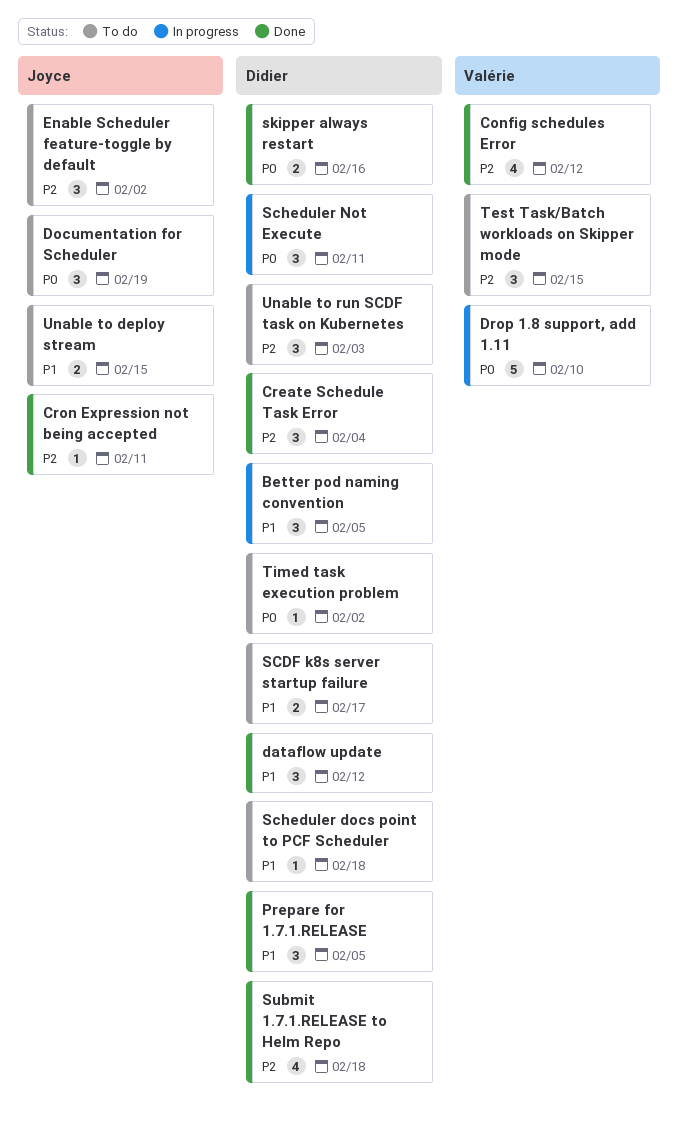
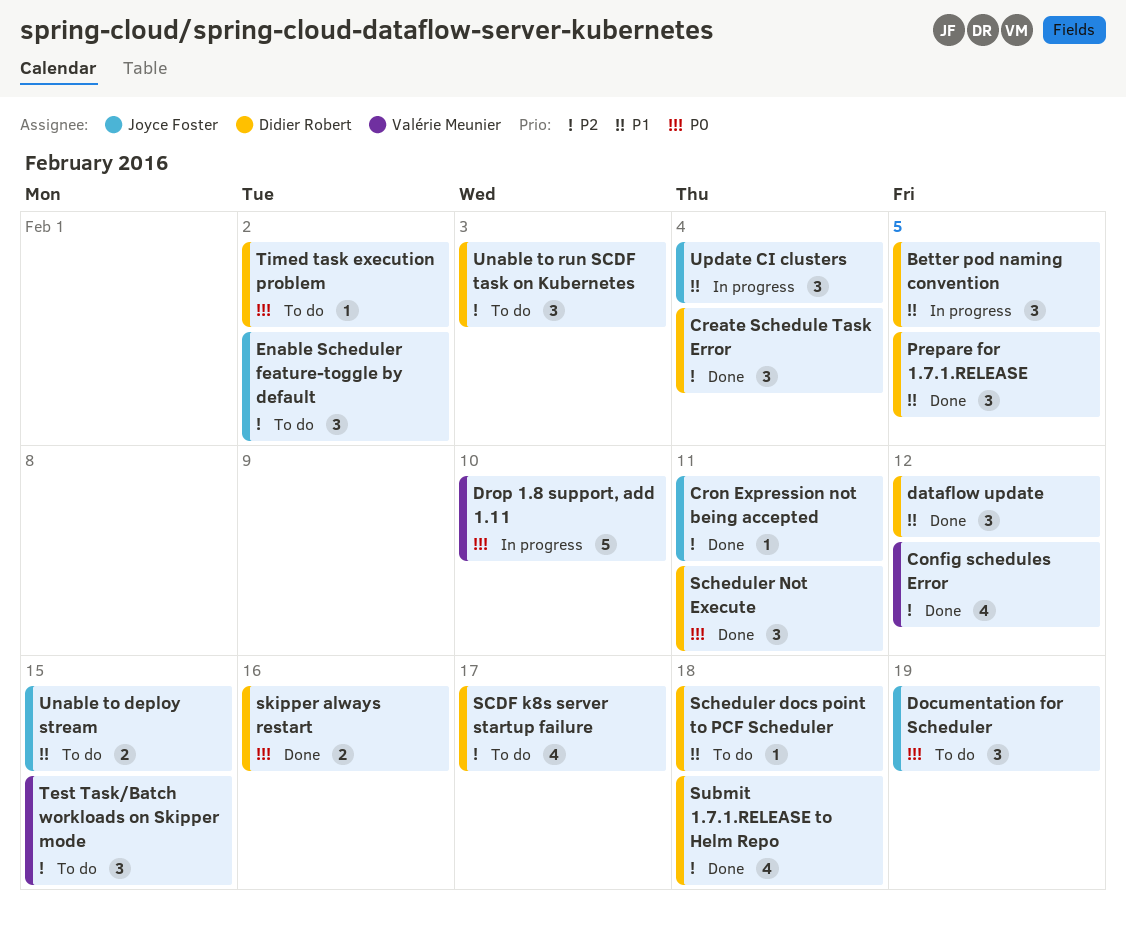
SCDF k8s server startup failure, priority: P1 -> P2
SCDF k8s server startup failure, estimate: 2 -> 4
Scheduler Not Execute, status: In progress -> Done
Update CI clusters: none -> present

